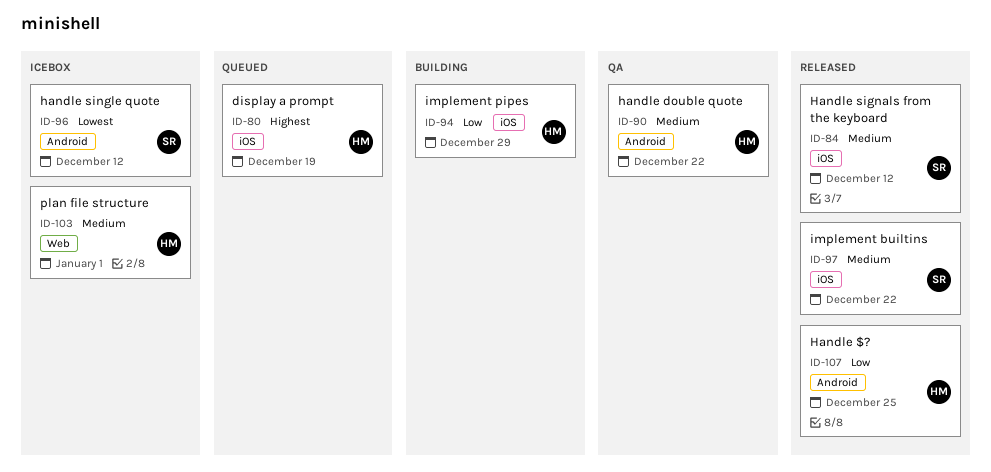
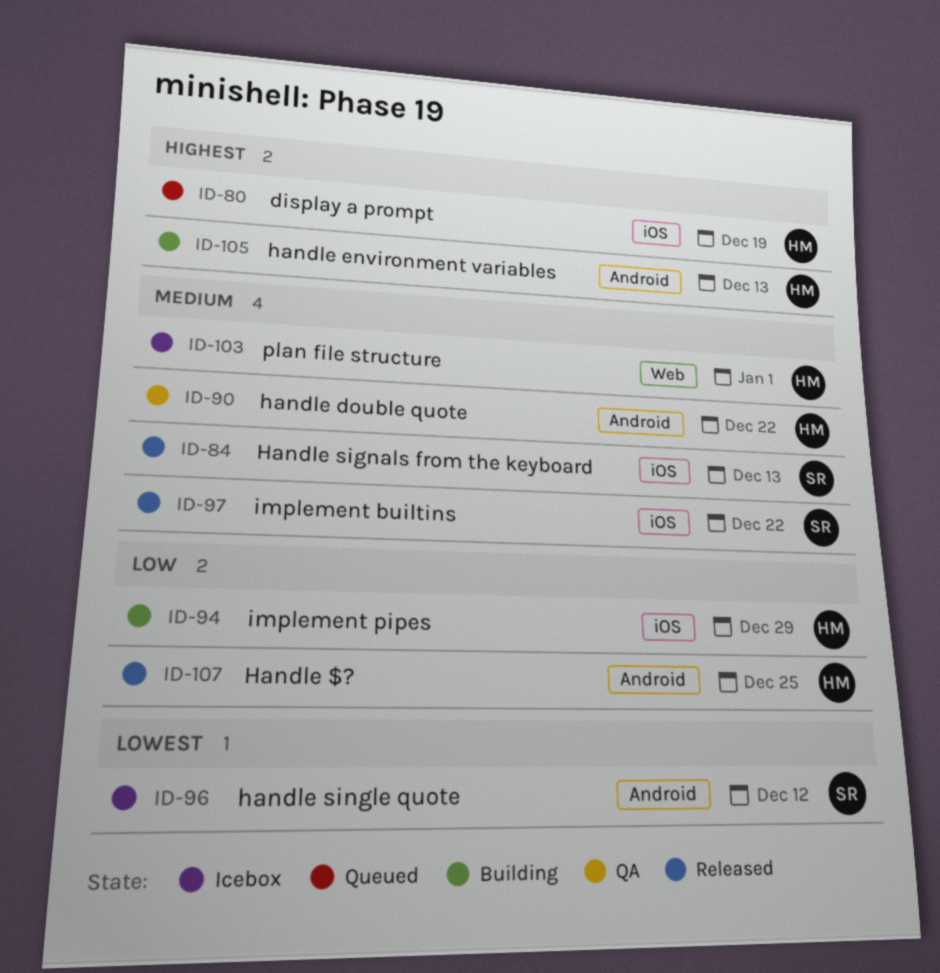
ID-84, due: Dec 12 -> Dec 13
ID-105: none -> present

